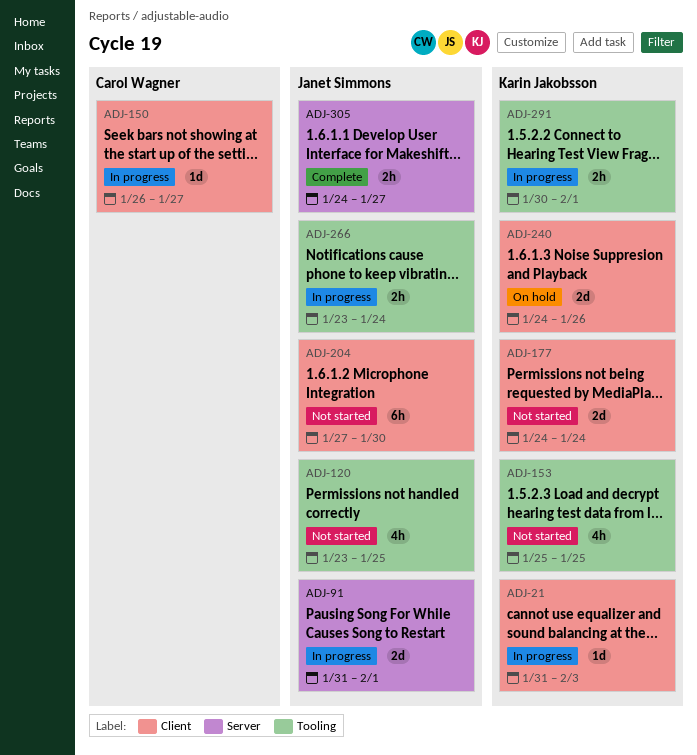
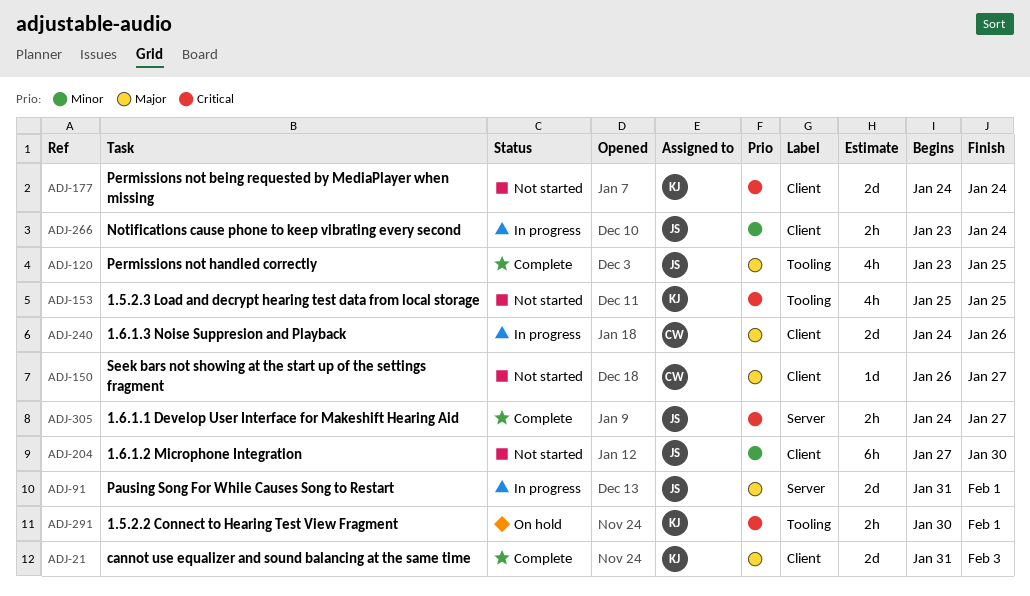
ADJ-21, status: In progress -> Complete
ADJ-21, estimate: 1d -> 2d
ADJ-120, status: Not started -> Complete
ADJ-150, status: In progress -> Not started
ADJ-240, status: On hold -> In progress
ADJ-240, owner: Karin Jakobsson -> Carol Wagner
ADJ-266, label: Tooling -> Client
ADJ-291, status: In progress -> On hold

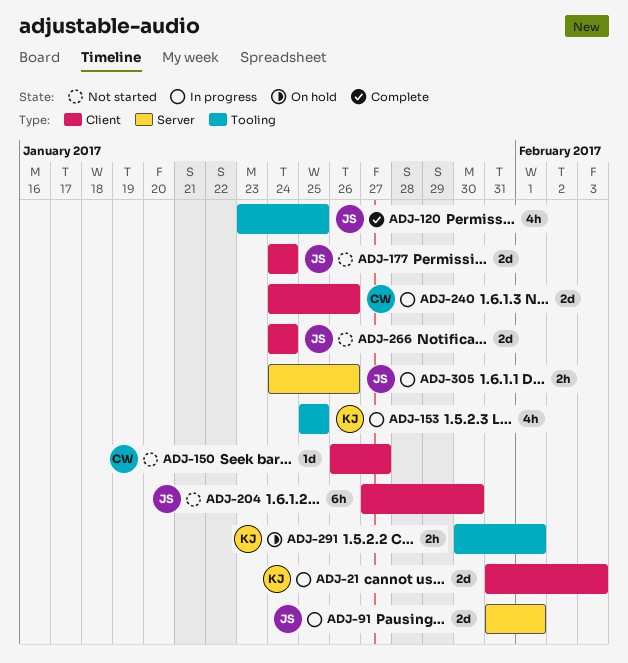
ADJ-21, status: Complete -> In progress
ADJ-153, status: Not started -> In progress
ADJ-177, owner: KJ -> JS
ADJ-266, status: In progress -> Not started
ADJ-266, estimate: 2h -> 2d
ADJ-266, start: Jan 23 -> Jan 24
ADJ-305, status: Complete -> In progress
ADJ-305, due: Jan 27 -> Jan 26

